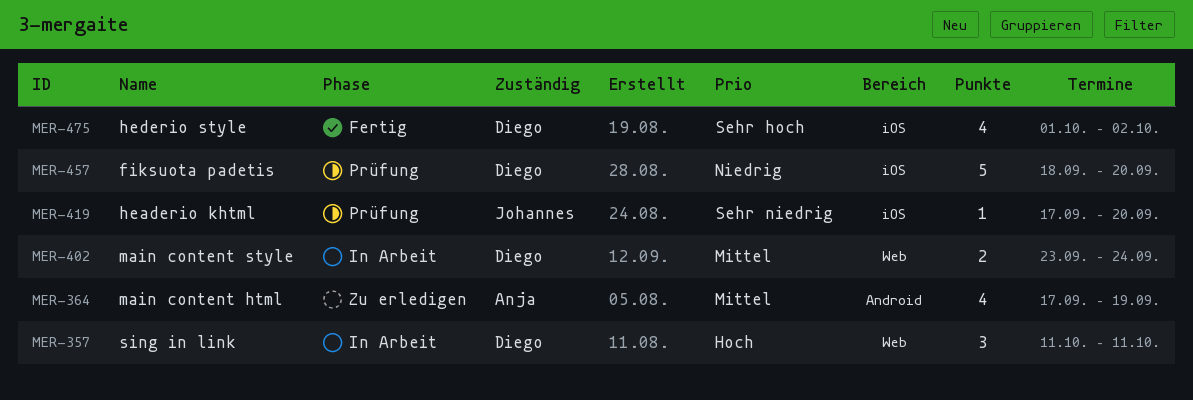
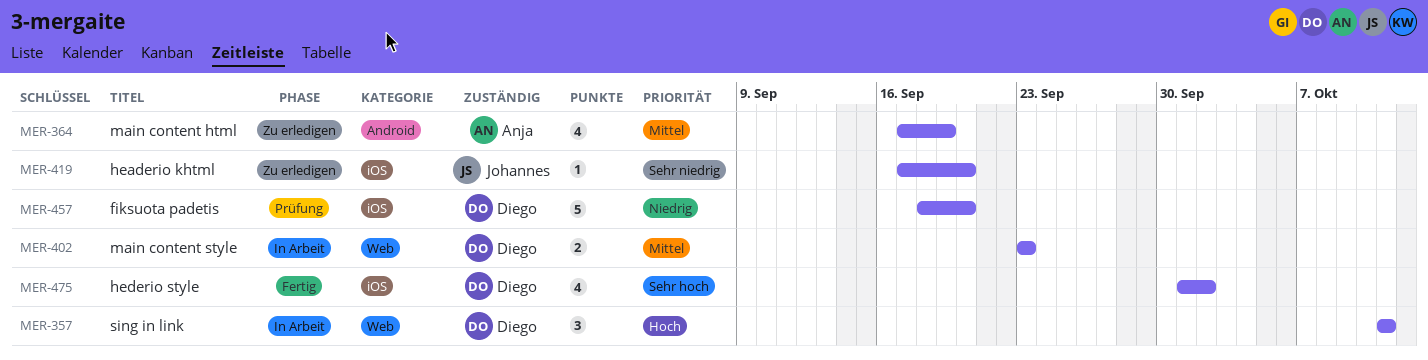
MER-402, due: Sep 24 -> Sep 23
MER-419, status: Prüfung -> Zu erledigen

